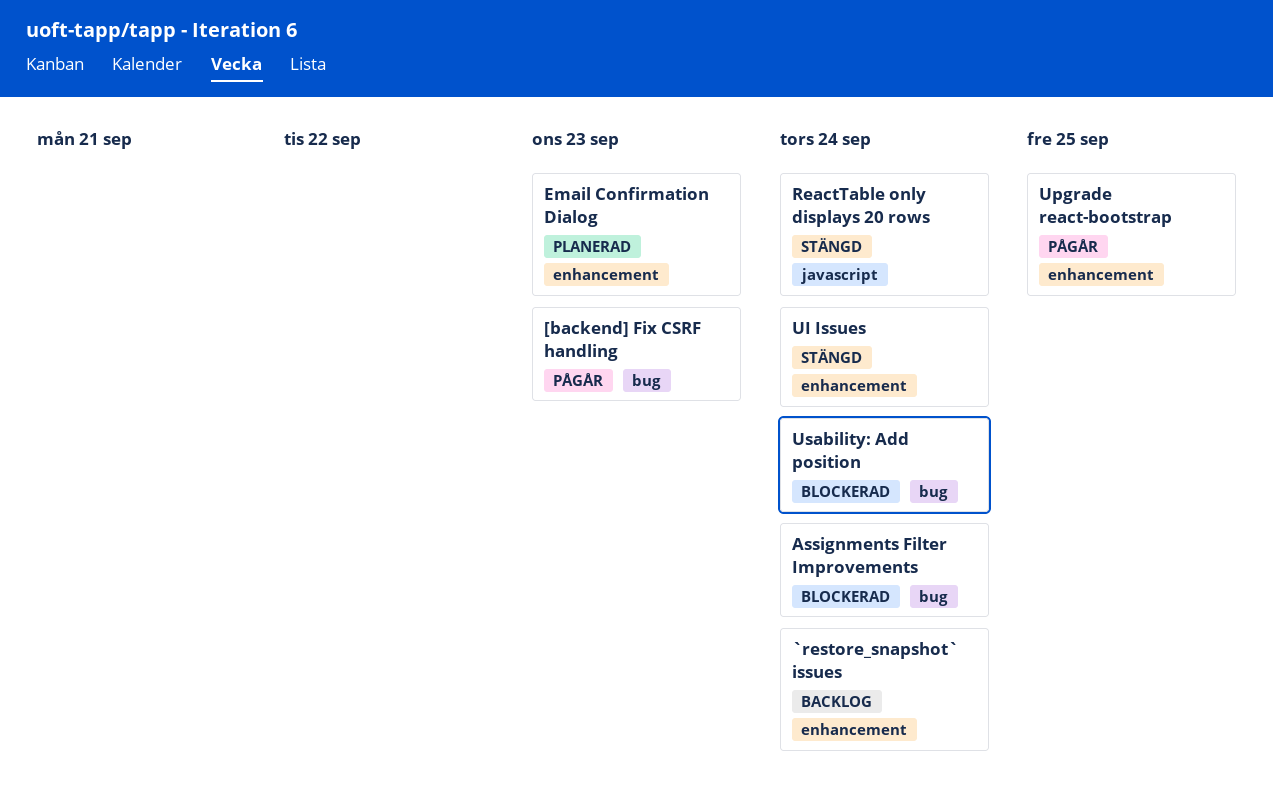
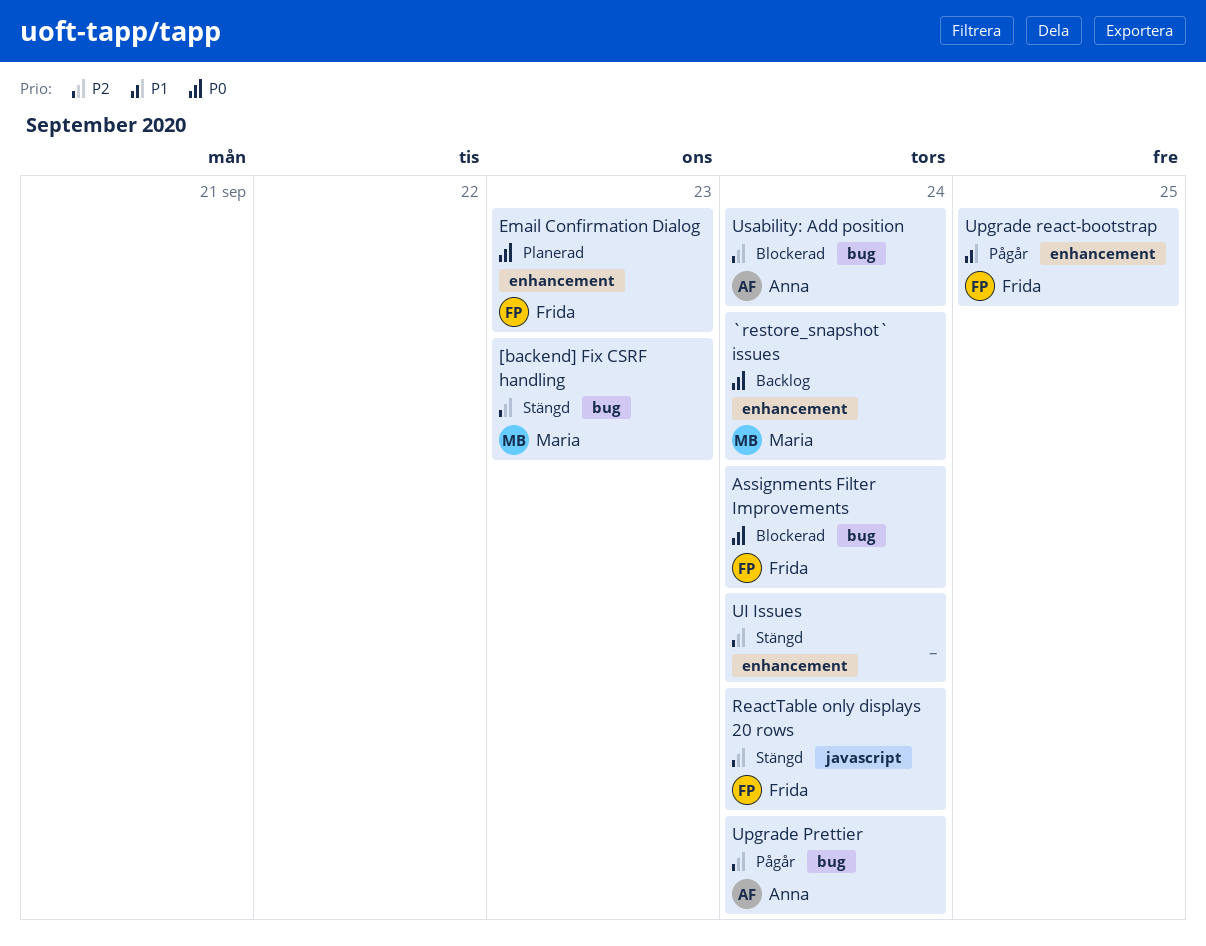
[backend] Fix CSRF handling, status: Pågår -> Stängd
Upgrade Prettier: none -> present

